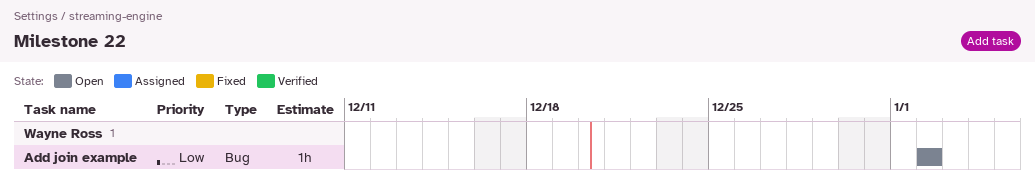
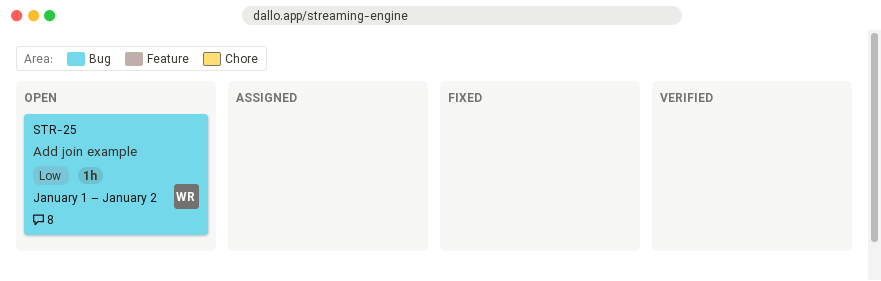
Add join example, start: Jan 2 -> Jan 1

